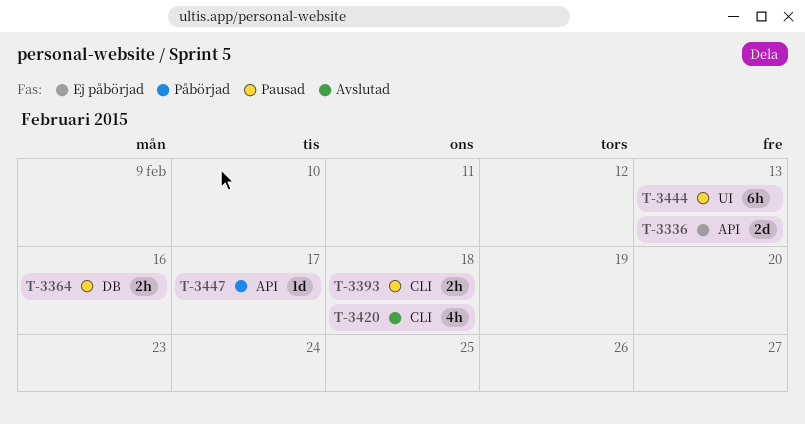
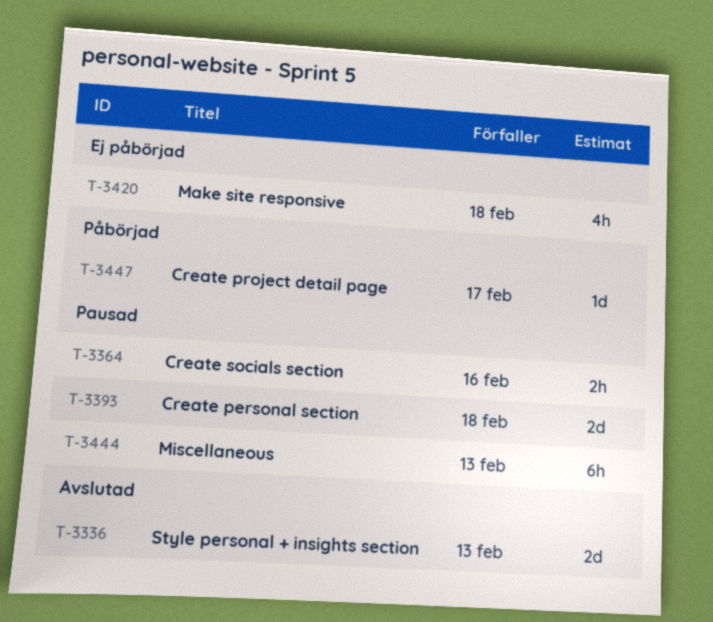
T-3336, status: Ej påbörjad -> Avslutad
T-3393, estimate: 2h -> 2d
T-3420, status: Avslutad -> Ej påbörjad

